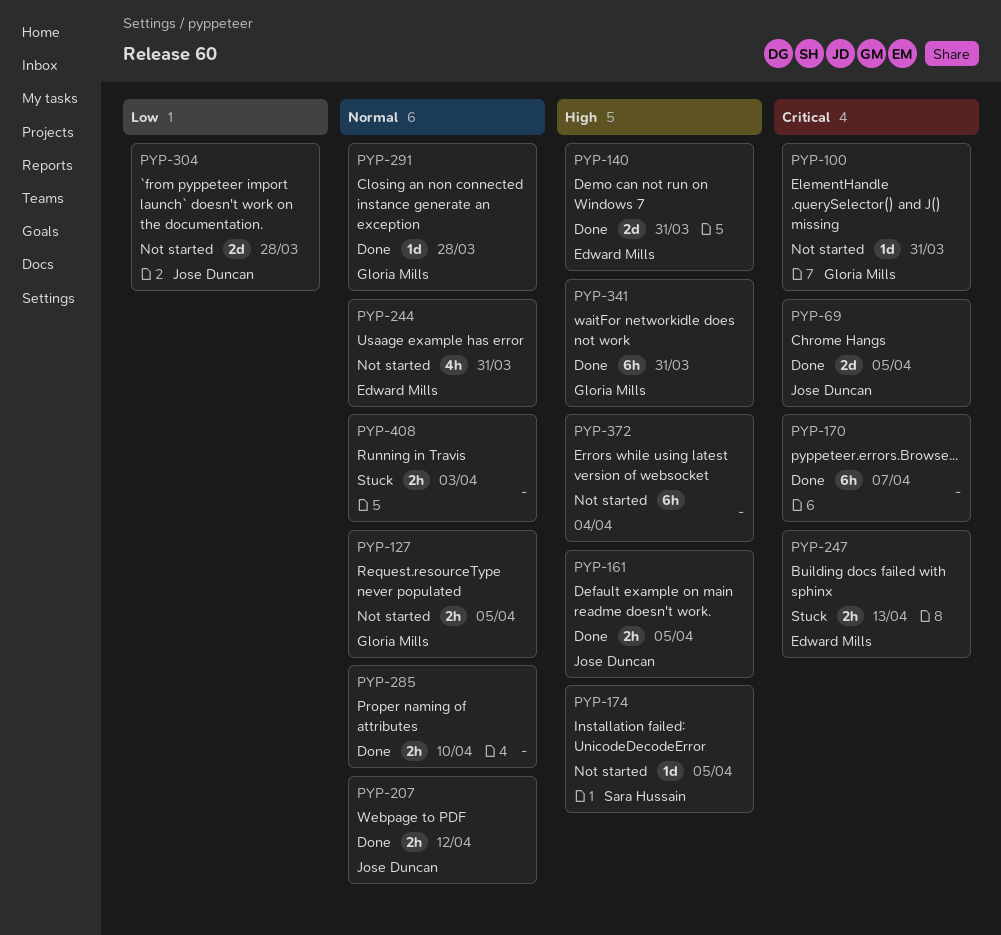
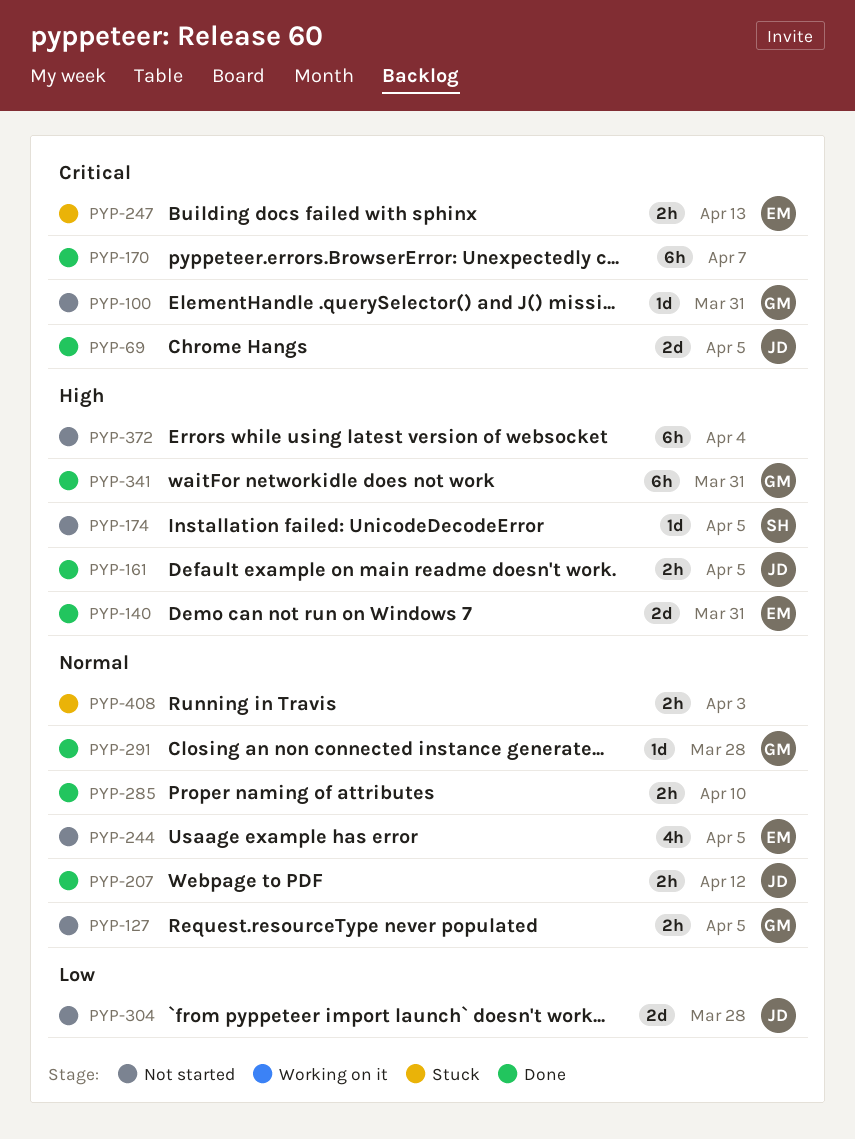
PYP-244, due: Mar 31 -> Apr 5

